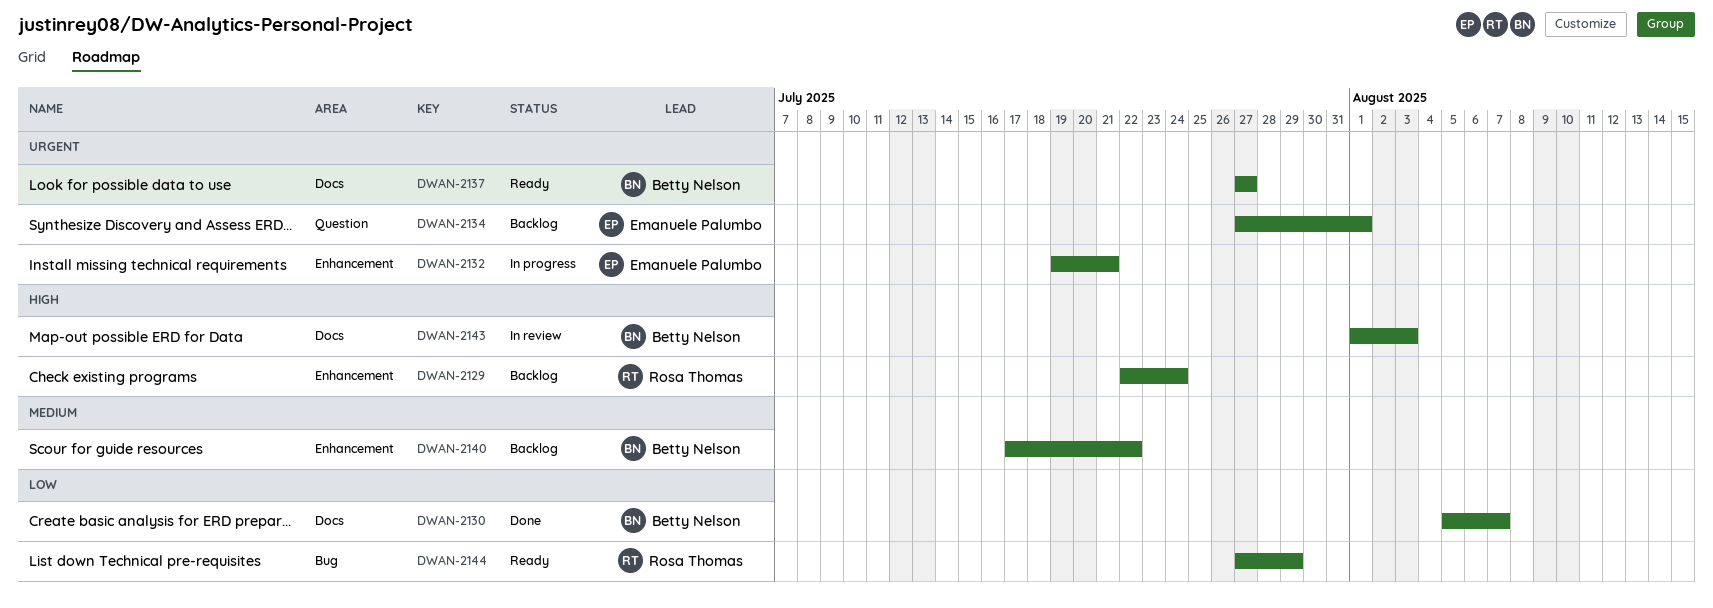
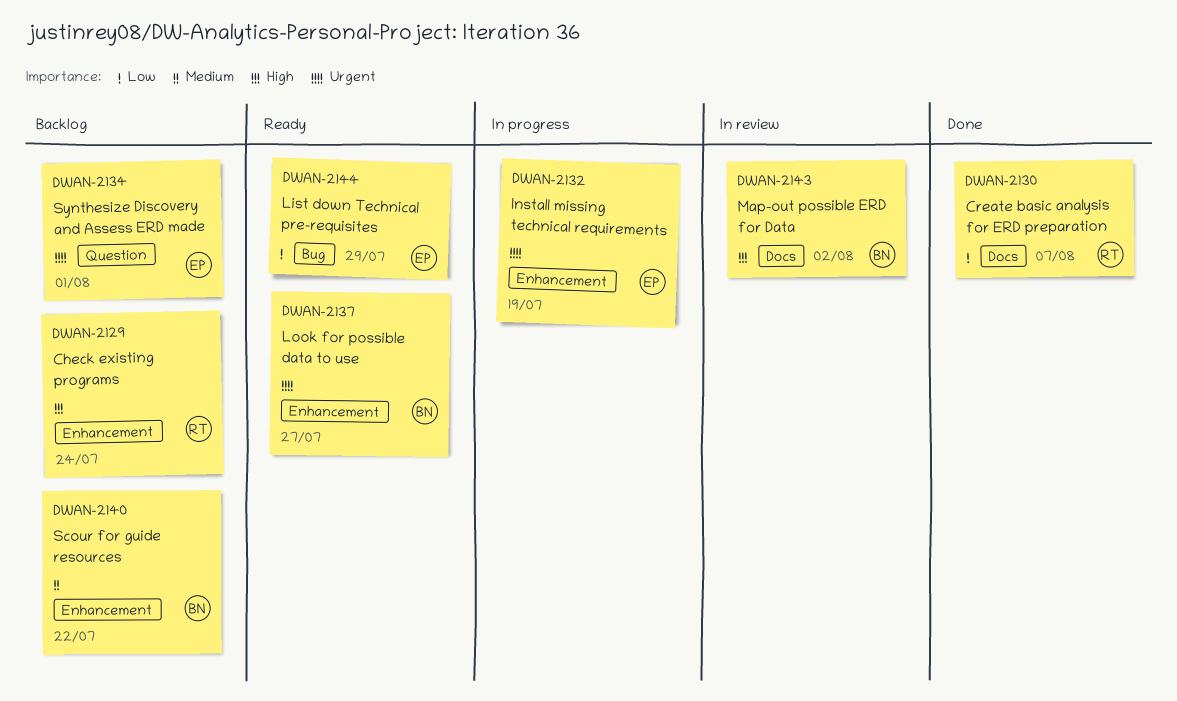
DWAN-2130, owner: Betty Nelson -> Rosa Thomas
DWAN-2132, due: Jul 21 -> Jul 19
DWAN-2137, label: Docs -> Enhancement
DWAN-2143, due: Aug 3 -> Aug 2
DWAN-2144, owner: Rosa Thomas -> Emanuele Palumbo

